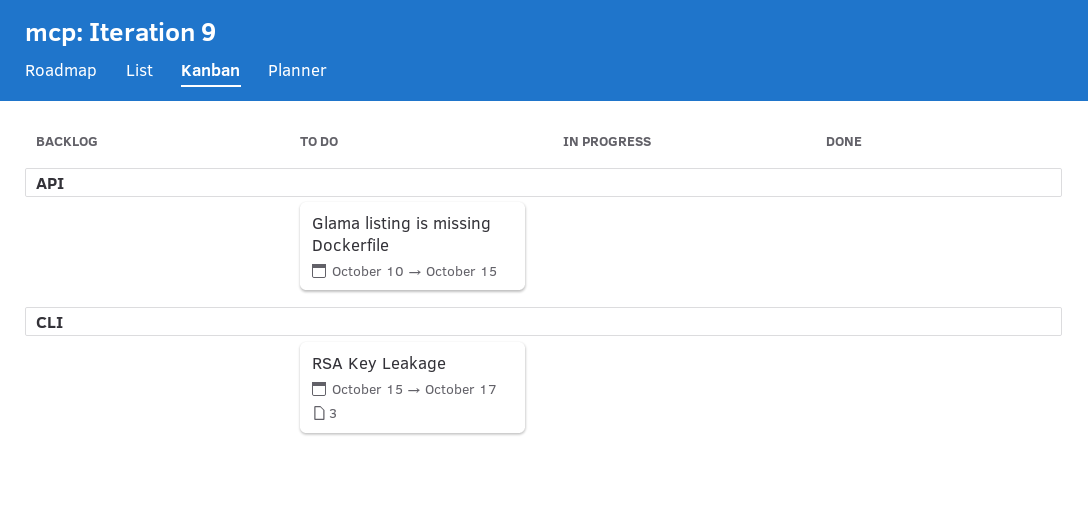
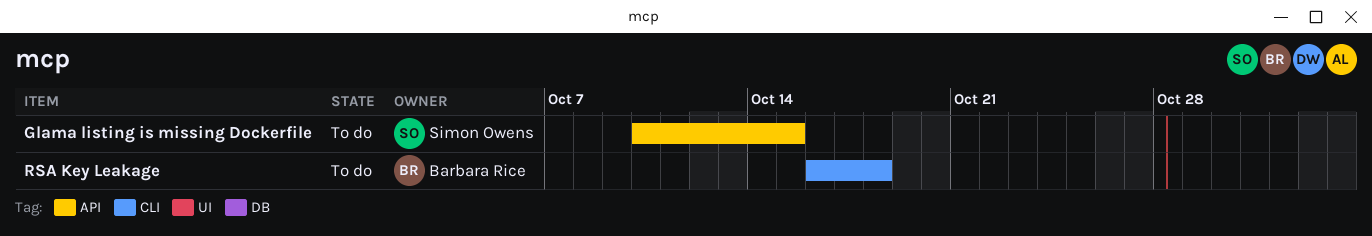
RSA Key Leakage, start: Oct 15 -> Oct 16
RSA Key Leakage, due: Oct 17 -> Oct 18

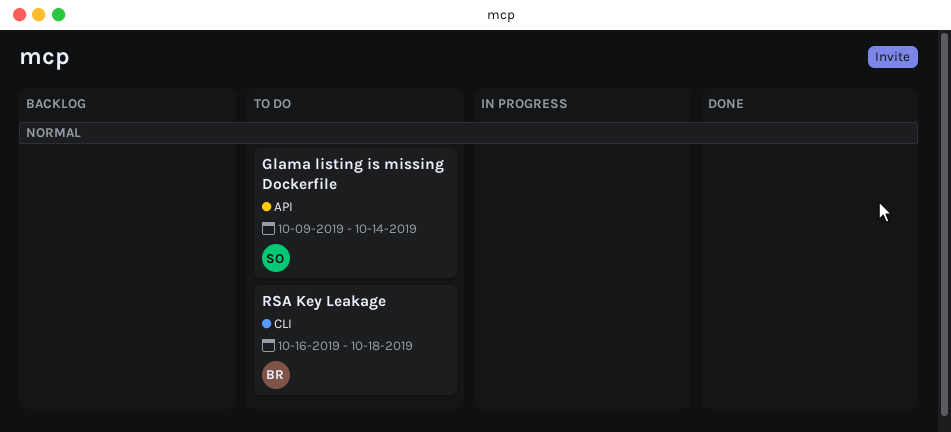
Glama listing is missing Dockerfile, start: Oct 10 -> Oct 9
Glama listing is missing Dockerfile, due: Oct 15 -> Oct 14

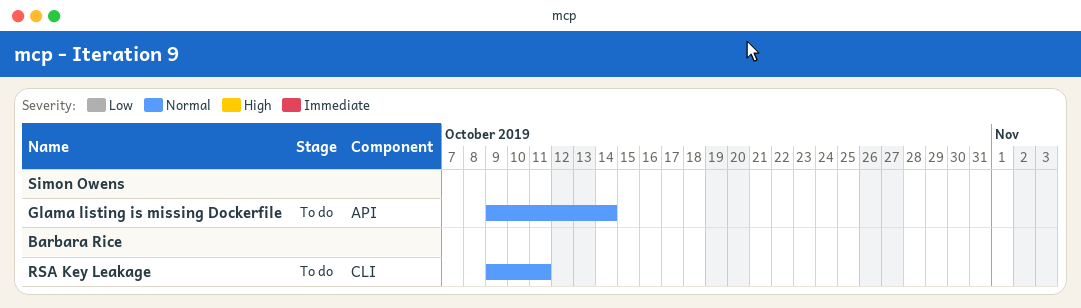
RSA Key Leakage, start: Oct 16 -> Oct 9
RSA Key Leakage, due: Oct 18 -> Oct 11

